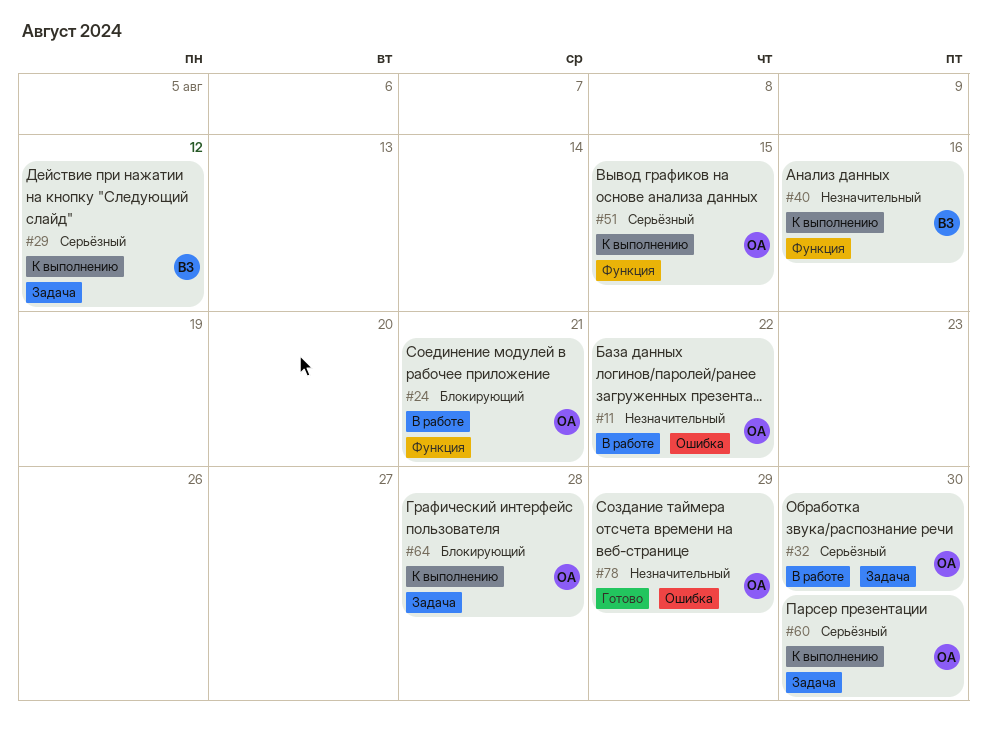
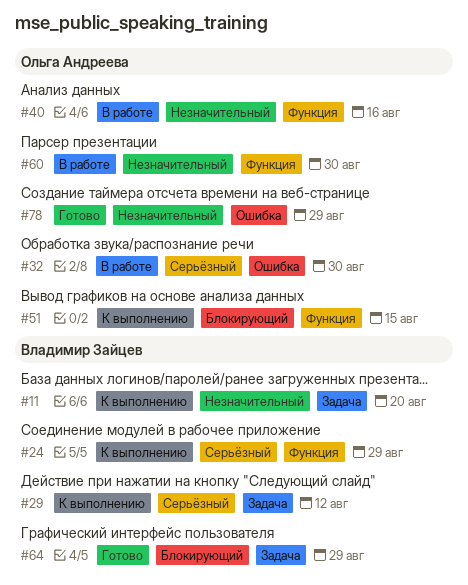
#11, status: В работе -> К выполнению
#11, owner: Ольга Андреева -> Владимир Зайцев
#11, label: Ошибка -> Задача
#11, due: Aug 22 -> Aug 20
#24, status: В работе -> К выполнению
#24, owner: Ольга Андреева -> Владимир Зайцев
#24, priority: Блокирующий -> Серьёзный
#24, due: Aug 21 -> Aug 29
#32, label: Задача -> Ошибка
#40, status: К выполнению -> В работе
#40, owner: Владимир Зайцев -> Ольга Андреева
#51, priority: Серьёзный -> Блокирующий
#60, status: К выполнению -> В работе
#60, priority: Серьёзный -> Незначительный
#60, label: Задача -> Функция
#64, status: К выполнению -> Готово
#64, owner: Ольга Андреева -> Владимир Зайцев
#64, due: Aug 28 -> Aug 29

